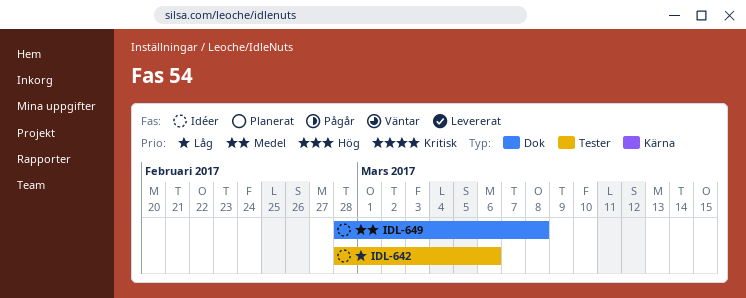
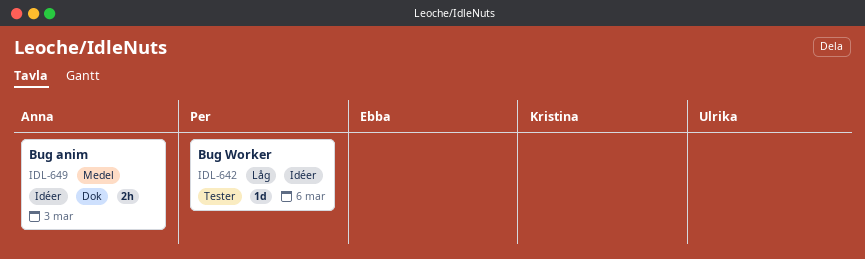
IDL-649, due: Mar 8 -> Mar 3

